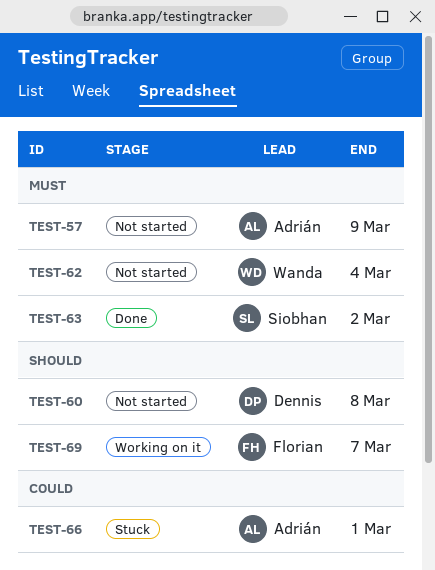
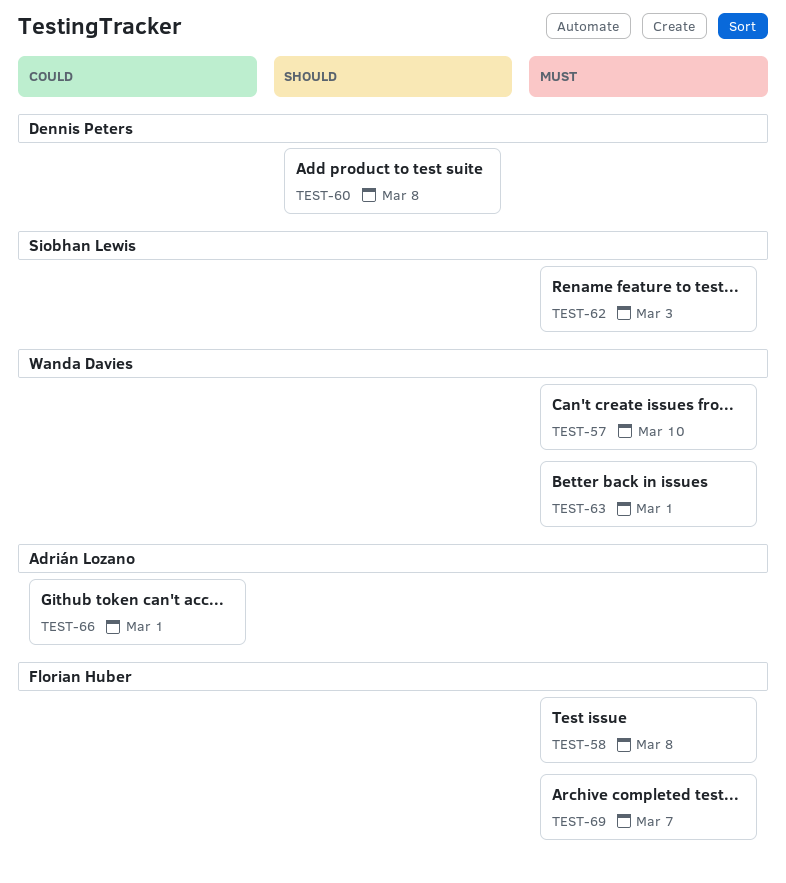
TEST-57, owner: Adrián Lozano -> Wanda Davies
TEST-57, due: Mar 9 -> Mar 10
TEST-58: none -> present
TEST-62, owner: Wanda Davies -> Siobhan Lewis
TEST-62, due: Mar 4 -> Mar 3
TEST-63, owner: Siobhan Lewis -> Wanda Davies
TEST-63, due: Mar 2 -> Mar 1
TEST-69, priority: Should -> Must

